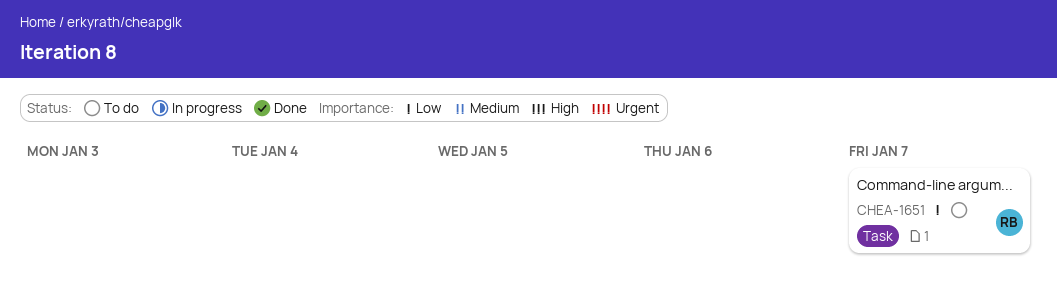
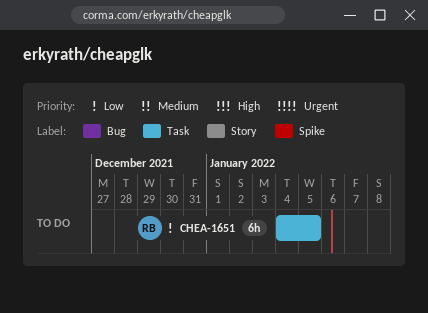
CHEA-1651, due: Jan 7 -> Jan 5

